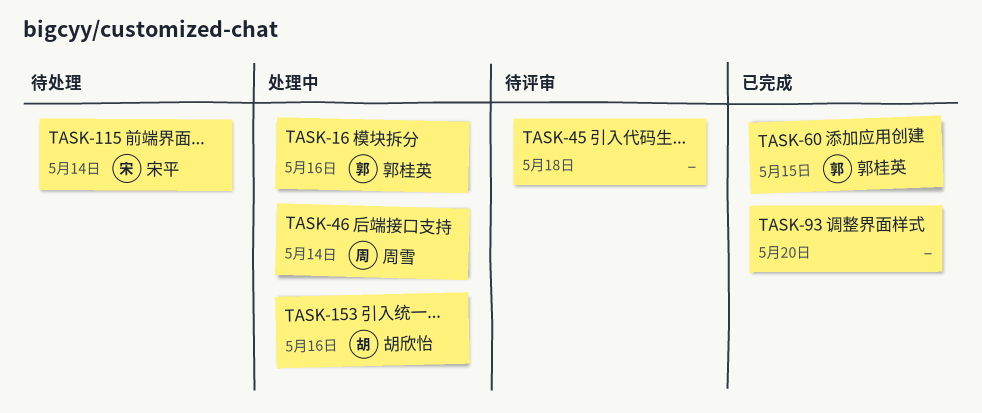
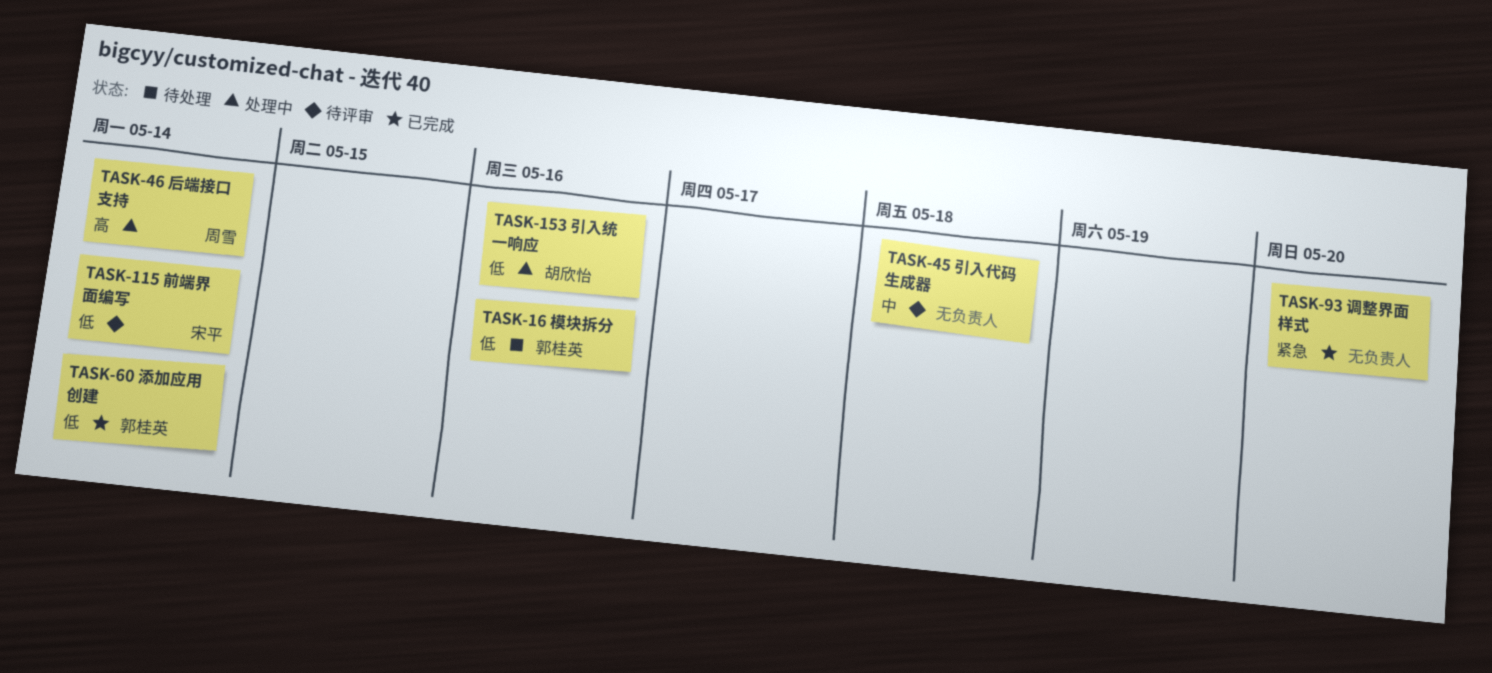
TASK-16, status: 处理中 -> 待处理
TASK-60, due: May 15 -> May 14
TASK-115, status: 待处理 -> 待评审

